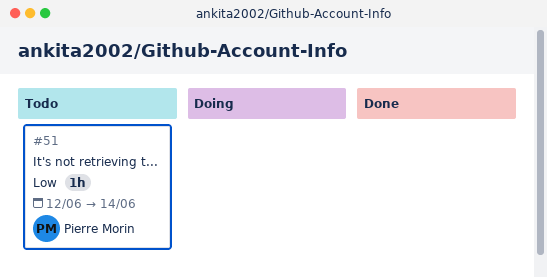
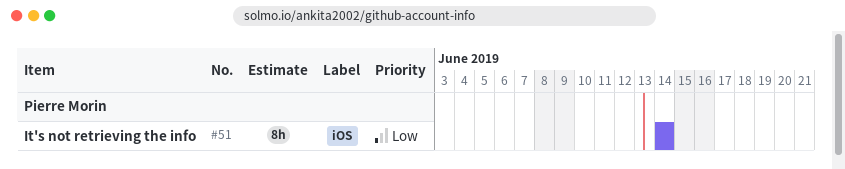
#51, estimate: 1h -> 8h
#51, start: Jun 12 -> Jun 14

